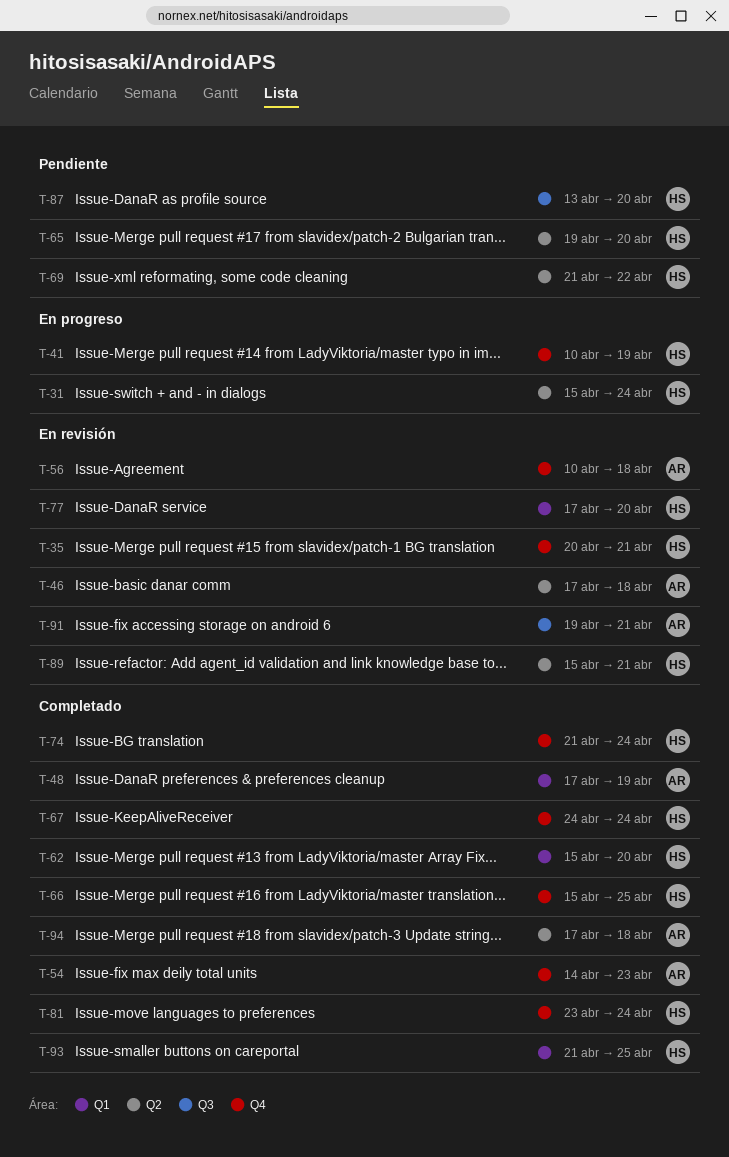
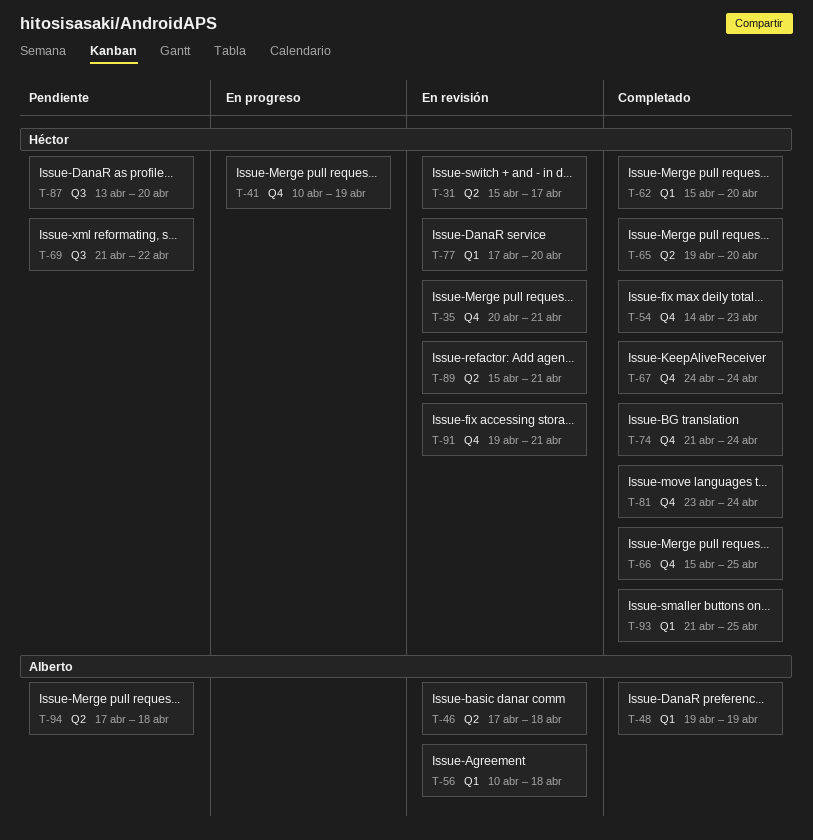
T-31, status: En progreso -> En revisión
T-31, due: Apr 24 -> Apr 17
T-48, start: Apr 17 -> Apr 19
T-54, owner: Alberto -> Héctor
T-56, label: Q4 -> Q1
T-65, status: Pendiente -> Completado
T-69, label: Q2 -> Q3
T-91, owner: Alberto -> Héctor
T-91, label: Q3 -> Q4
T-94, status: Completado -> Pendiente

